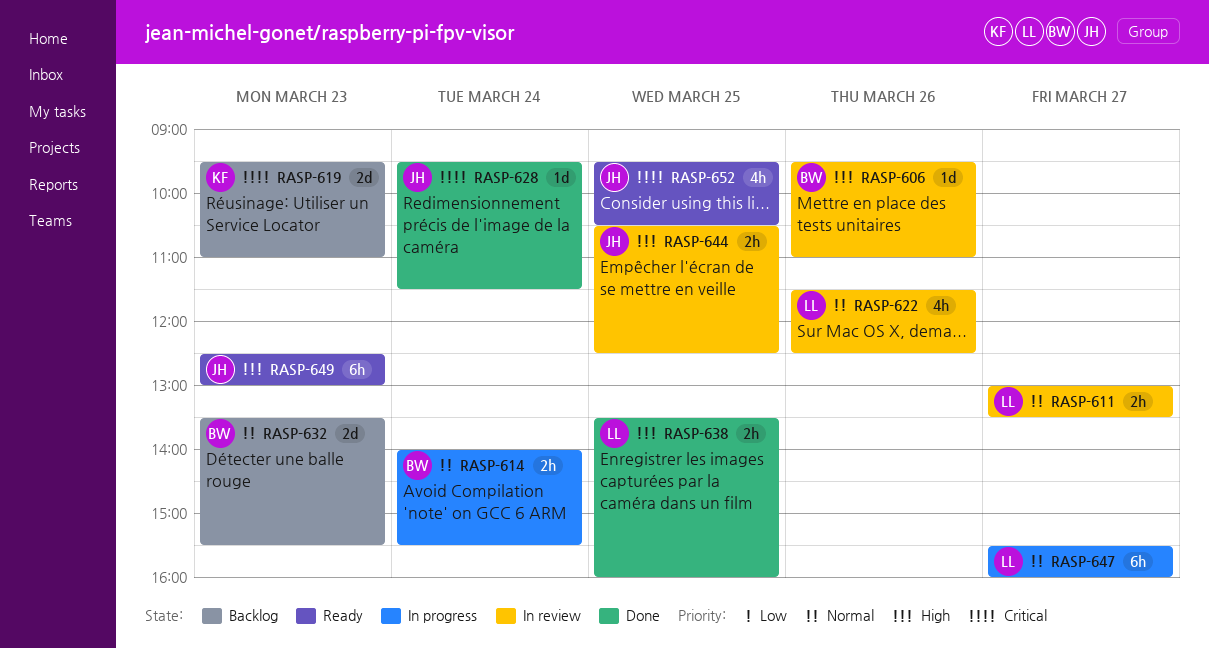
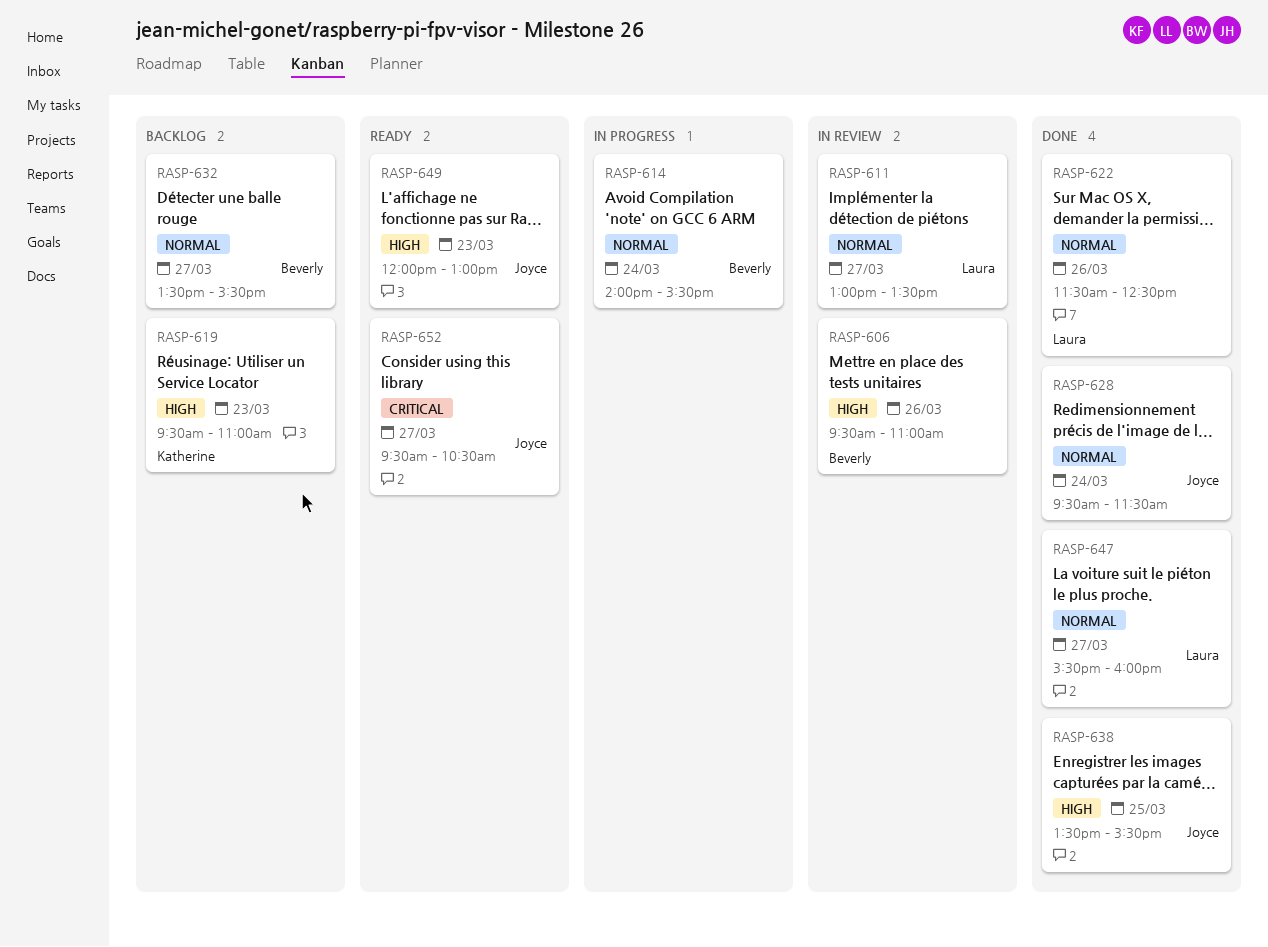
RASP-619, priority: Critical -> High
RASP-622, status: In review -> Done
RASP-628, priority: Critical -> Normal
RASP-632, day: Mar 23 -> Mar 27
RASP-638, owner: Laura -> Joyce
RASP-638, ends: 16:00 -> 15:30
RASP-644: present -> none
RASP-647, status: In progress -> Done
RASP-649, begins: 12:30 -> 12:00
RASP-652, day: Mar 25 -> Mar 27

